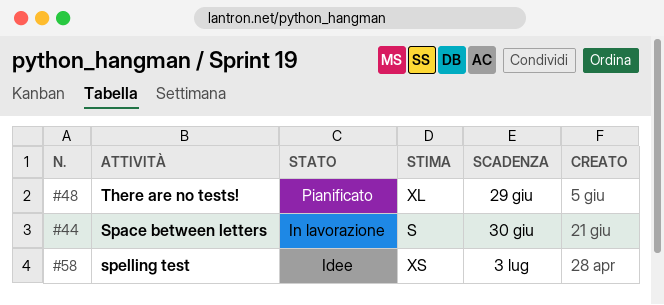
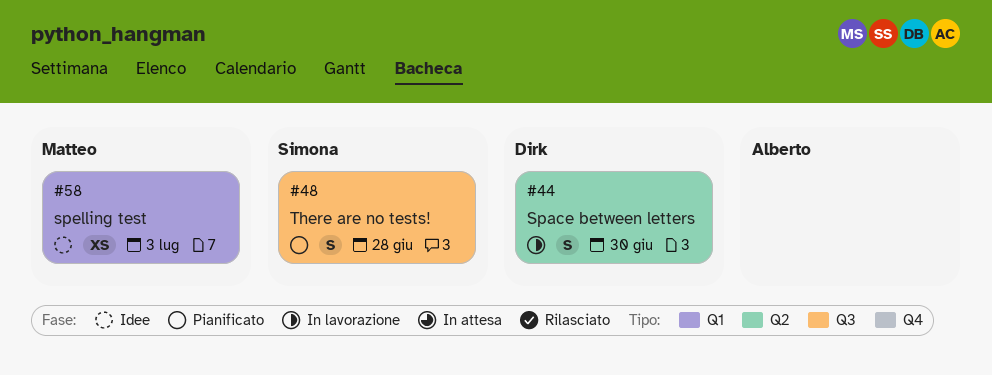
#48, estimate: XL -> S
#48, due: Jun 29 -> Jun 28

